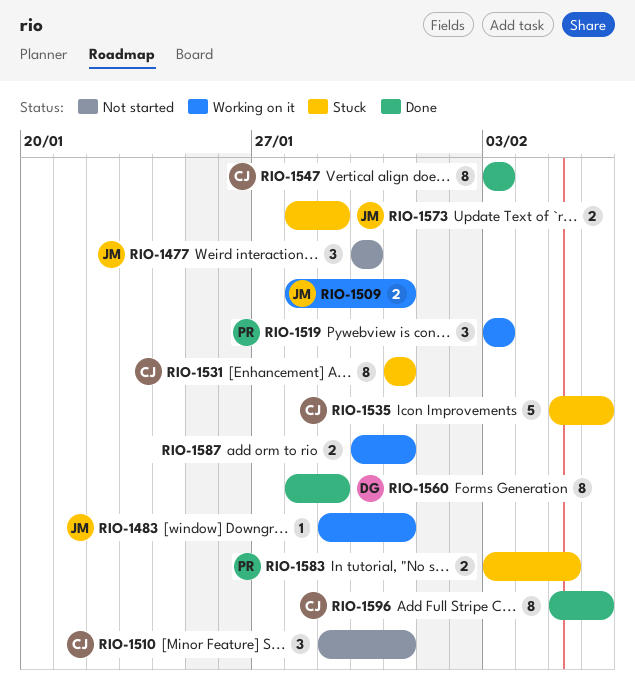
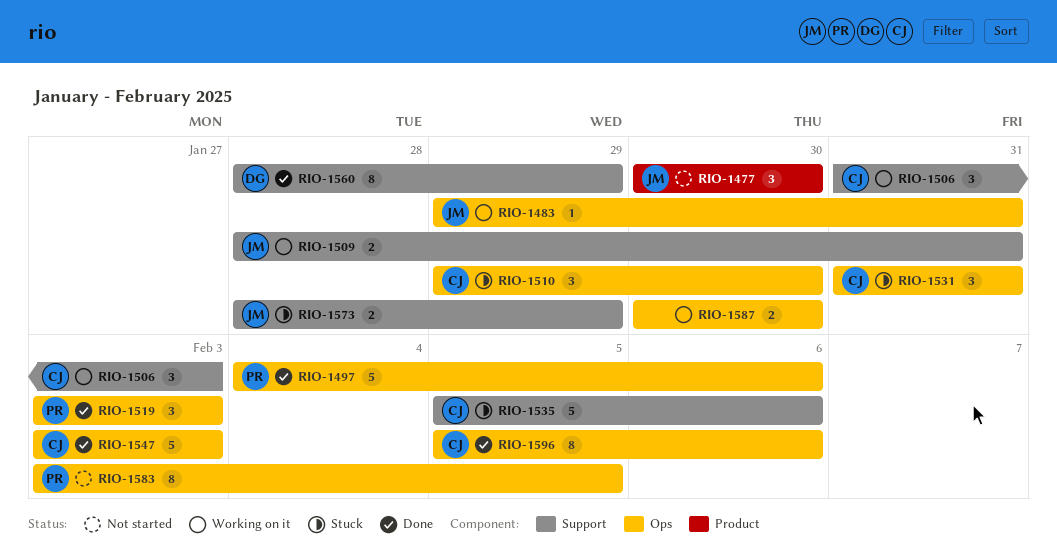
RIO-1497: none -> present
RIO-1506: none -> present
RIO-1510, status: Not started -> Stuck
RIO-1510, due: Jan 31 -> Jan 30
RIO-1519, status: Working on it -> Done
RIO-1531, estimate: 8 -> 3
RIO-1547, estimate: 8 -> 5
RIO-1583, status: Stuck -> Not started
RIO-1583, estimate: 2 -> 8
RIO-1587, due: Jan 31 -> Jan 30

